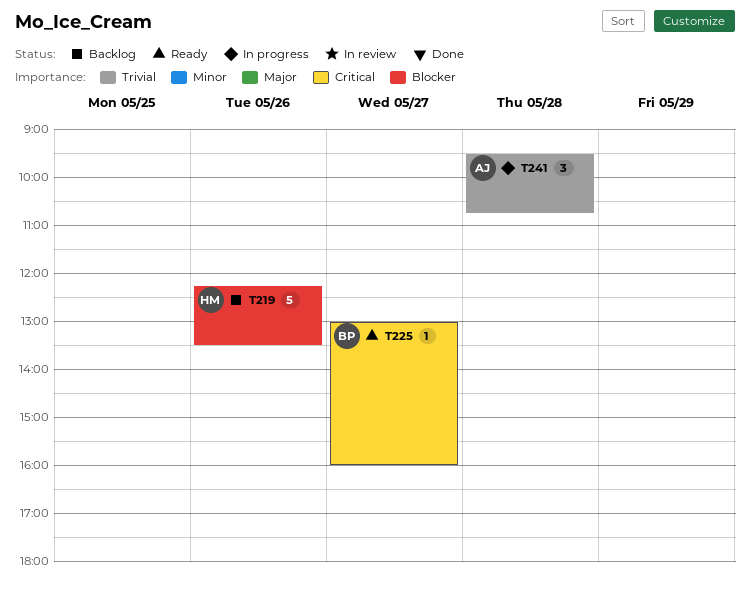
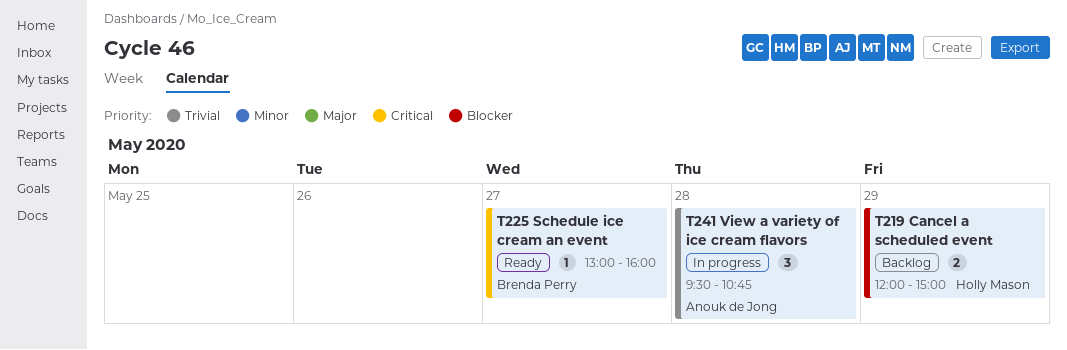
T219, estimate: 5 -> 2
T219, day: May 26 -> May 29
T219, begins: 12:15 -> 12:00
T219, ends: 13:30 -> 15:00

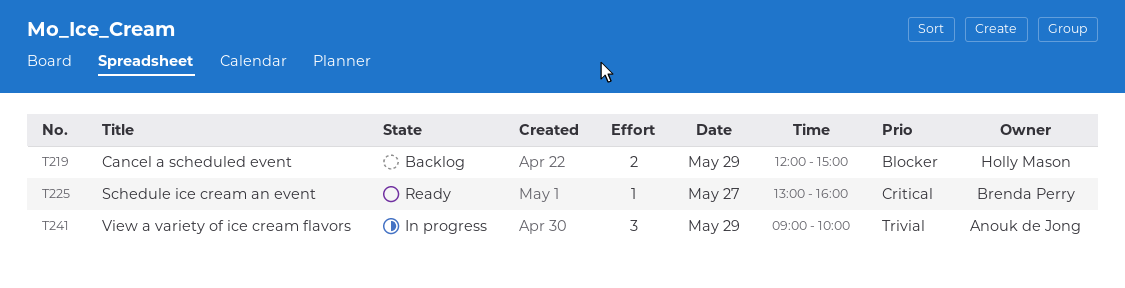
T241, day: May 28 -> May 29
T241, begins: 09:30 -> 09:00
T241, ends: 10:45 -> 10:00

